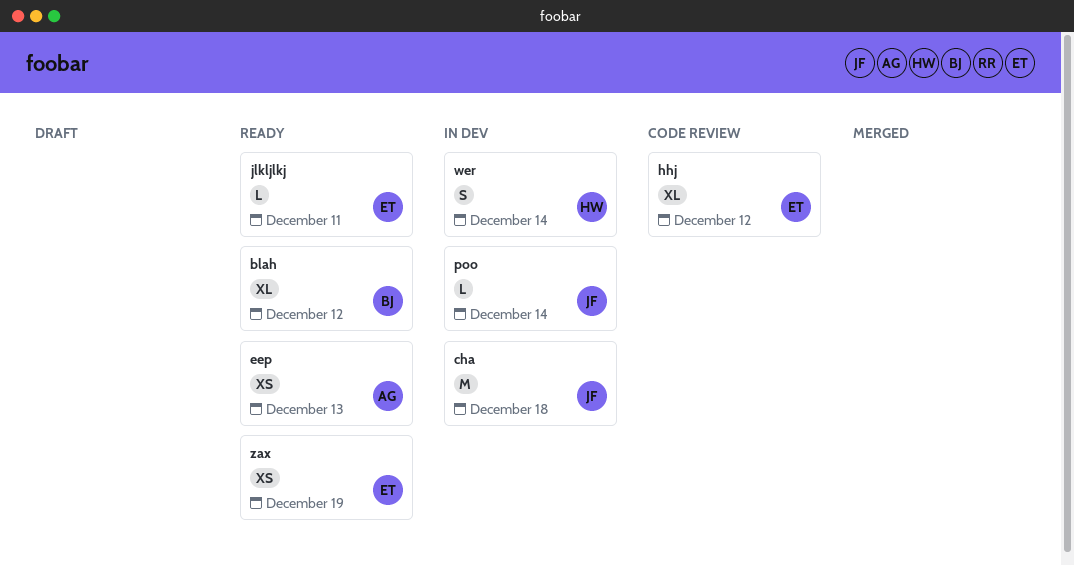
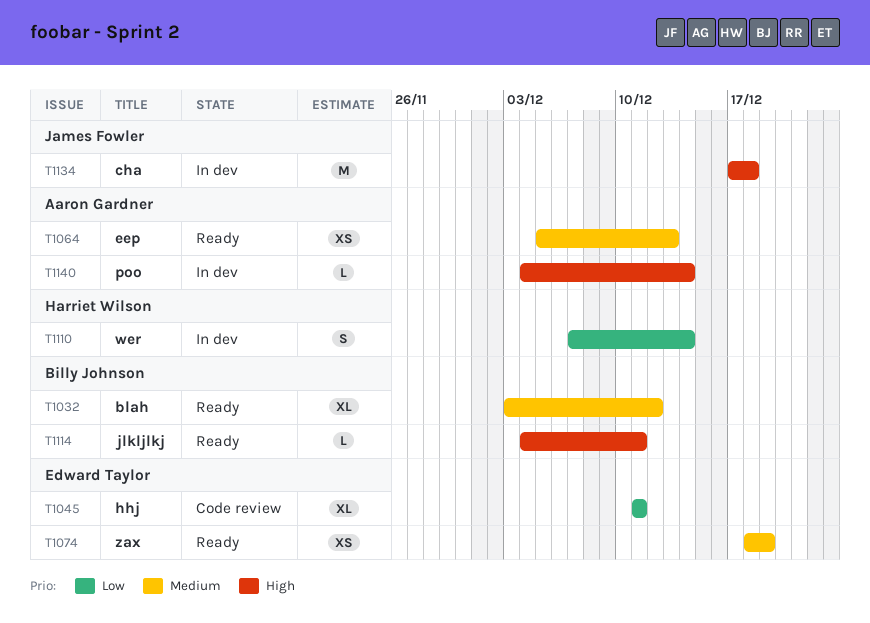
hhj, due: Dec 12 -> Dec 11
jlkljlkj, owner: Edward Taylor -> Billy Johnson
poo, owner: James Fowler -> Aaron Gardner

